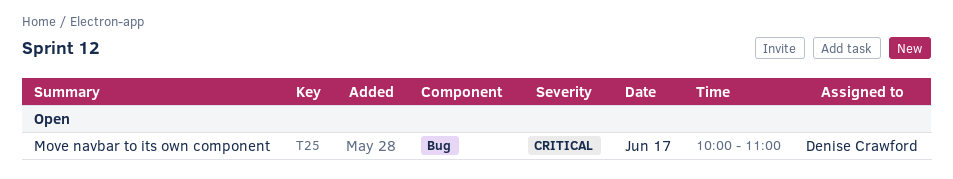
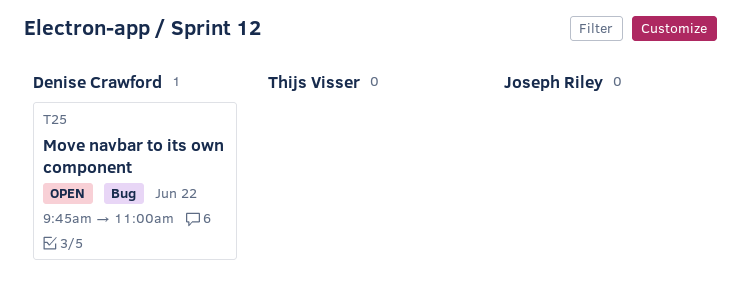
T25, day: Jun 17 -> Jun 22
T25, begins: 10:00 -> 09:45

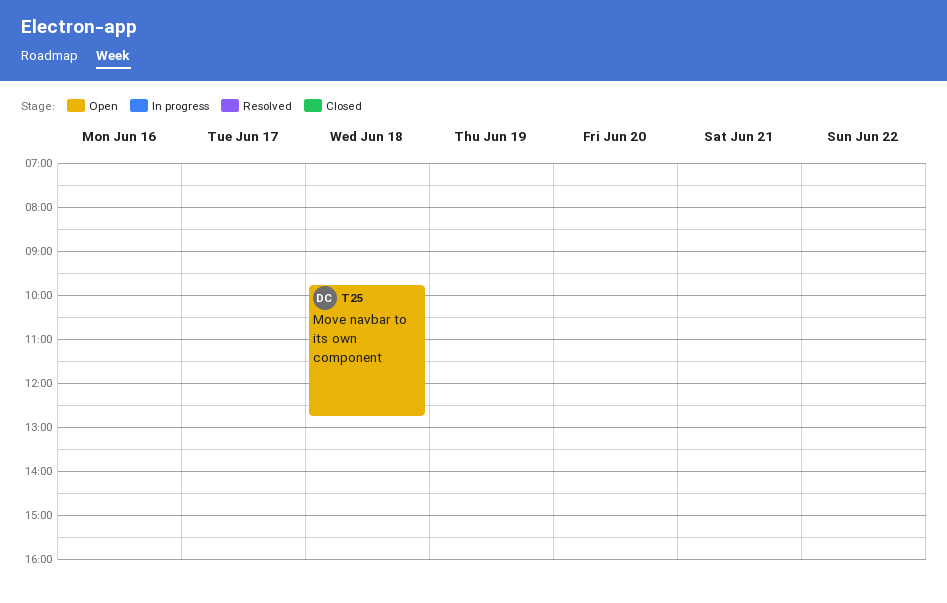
T25, day: Jun 22 -> Jun 18
T25, ends: 11:00 -> 12:45

